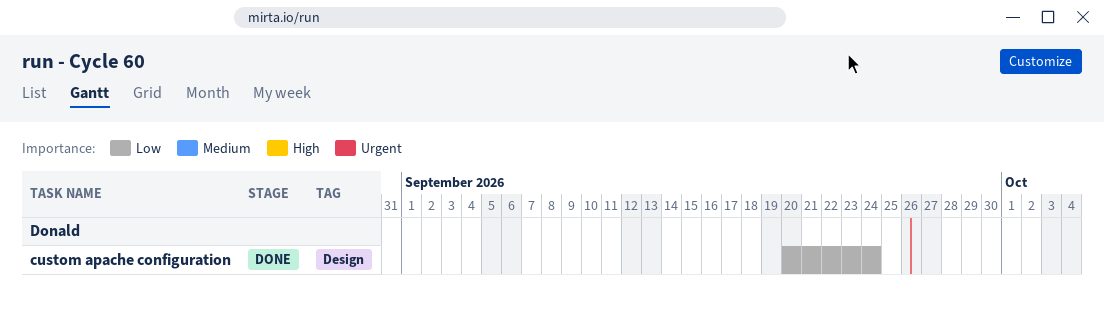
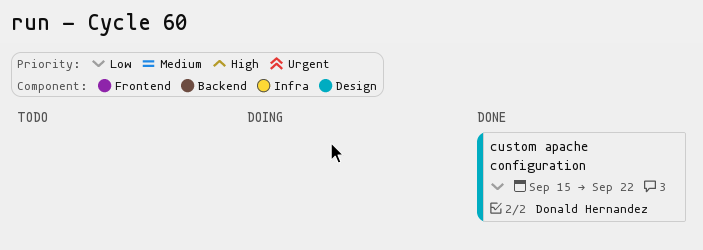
custom apache configuration, start: Sep 20 -> Sep 15
custom apache configuration, due: Sep 24 -> Sep 22

